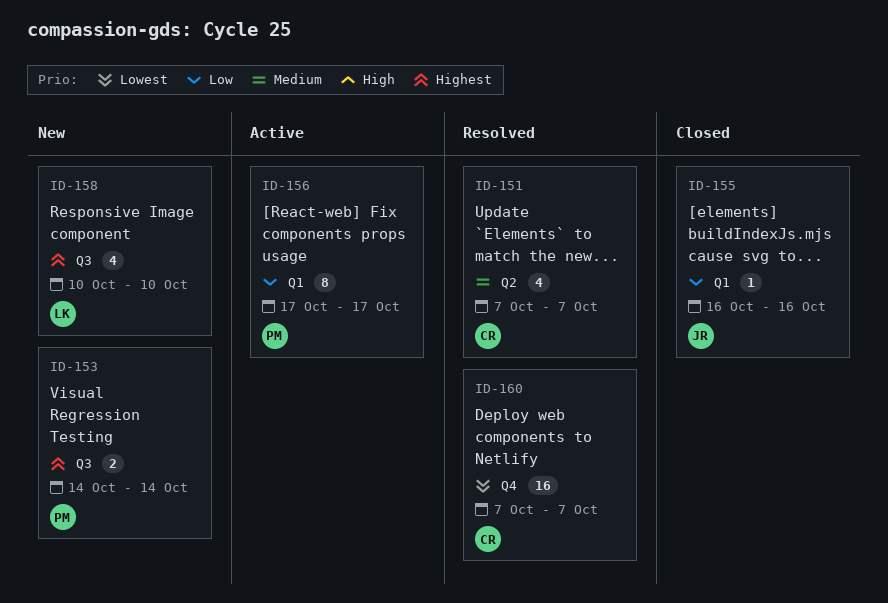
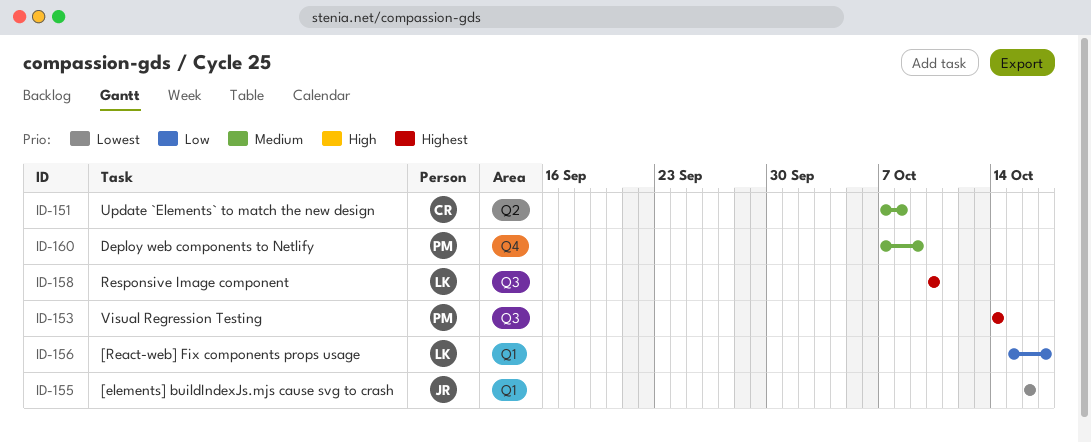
ID-151, due: Oct 7 -> Oct 8
ID-155, priority: Low -> Lowest
ID-156, owner: PM -> LK
ID-156, start: Oct 17 -> Oct 15
ID-160, owner: CR -> PM
ID-160, priority: Lowest -> Medium
ID-160, due: Oct 7 -> Oct 9

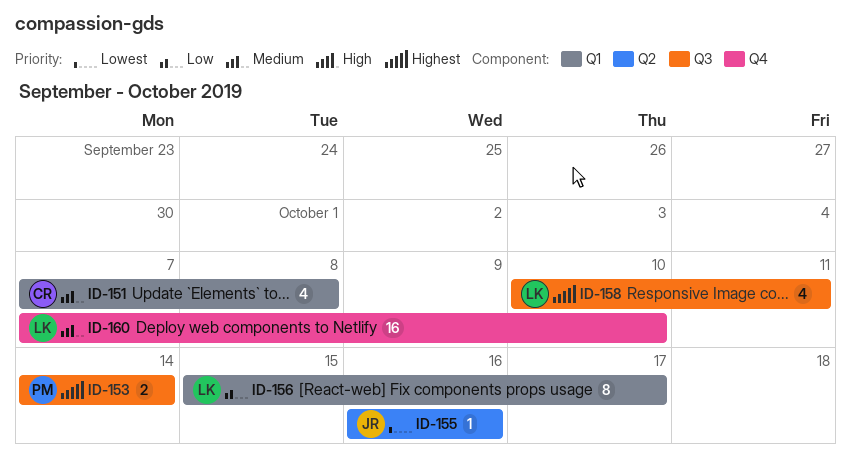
ID-151, label: Q2 -> Q1
ID-155, label: Q1 -> Q2
ID-158, due: Oct 10 -> Oct 11
ID-160, owner: PM -> LK
ID-160, due: Oct 9 -> Oct 10

